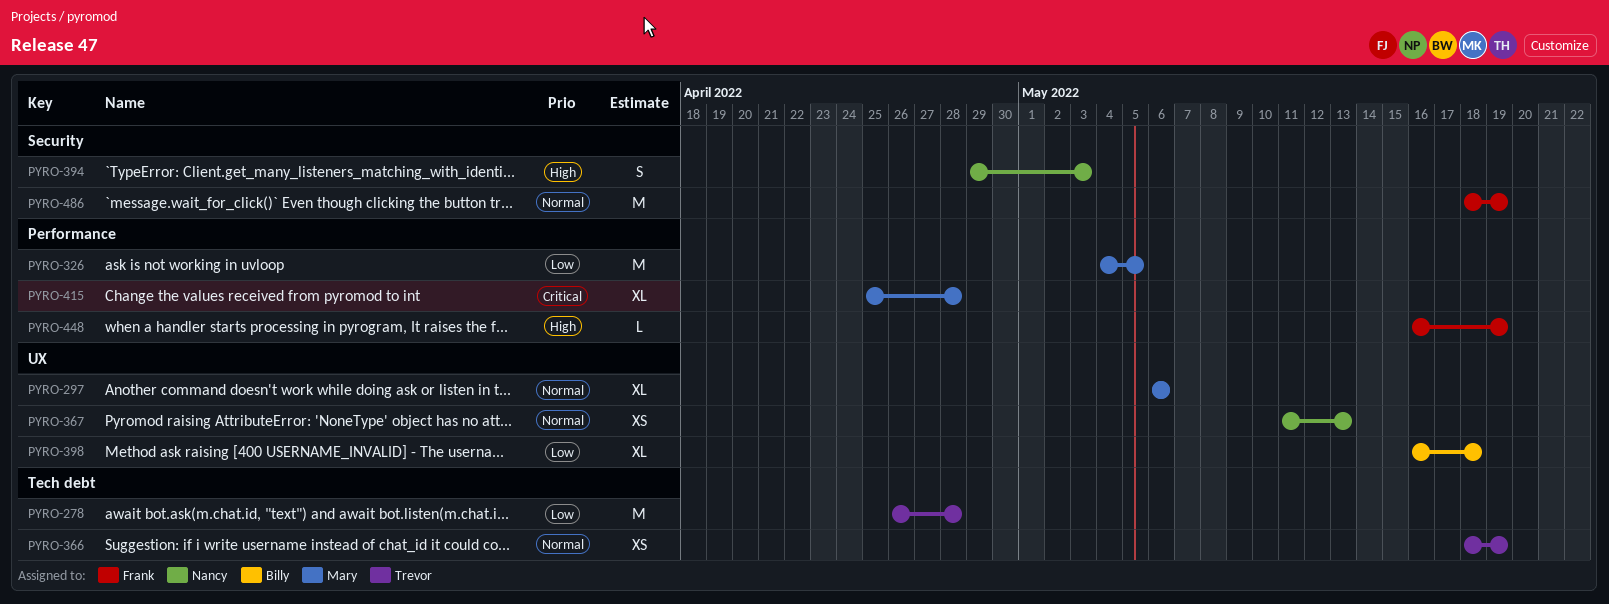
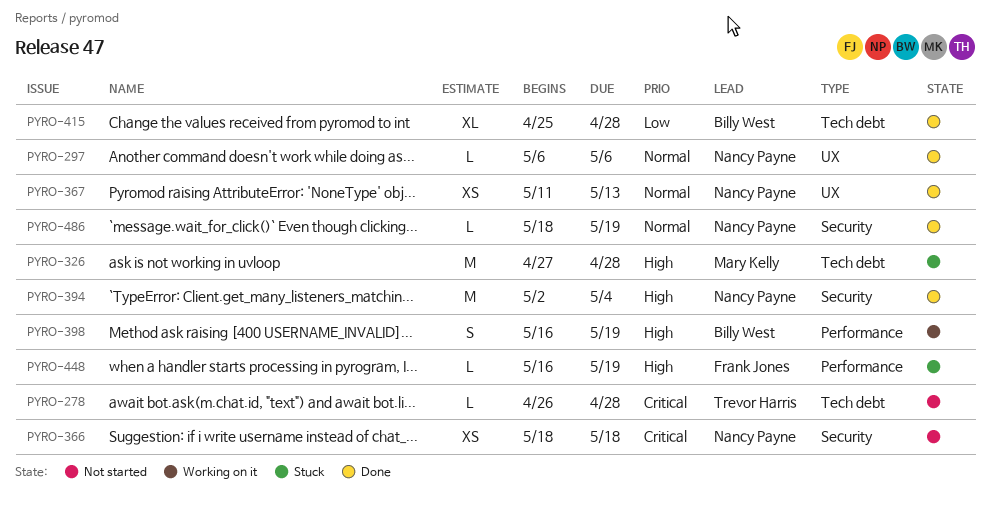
PYRO-278, priority: Low -> Critical
PYRO-278, estimate: M -> L
PYRO-297, owner: Mary Kelly -> Nancy Payne
PYRO-297, estimate: XL -> L
PYRO-326, priority: Low -> High
PYRO-326, label: Performance -> Tech debt
PYRO-326, start: May 4 -> Apr 27
PYRO-326, due: May 5 -> Apr 28
PYRO-366, owner: Trevor Harris -> Nancy Payne
PYRO-366, priority: Normal -> Critical
PYRO-366, label: Tech debt -> Security
PYRO-366, due: May 19 -> May 18
PYRO-394, estimate: S -> M
PYRO-394, start: Apr 29 -> May 2
PYRO-394, due: May 3 -> May 4
PYRO-398, priority: Low -> High
PYRO-398, label: UX -> Performance
PYRO-398, estimate: XL -> S
PYRO-398, due: May 18 -> May 19
PYRO-415, owner: Mary Kelly -> Billy West
PYRO-415, priority: Critical -> Low
PYRO-415, label: Performance -> Tech debt
PYRO-486, owner: Frank Jones -> Nancy Payne
PYRO-486, estimate: M -> L

